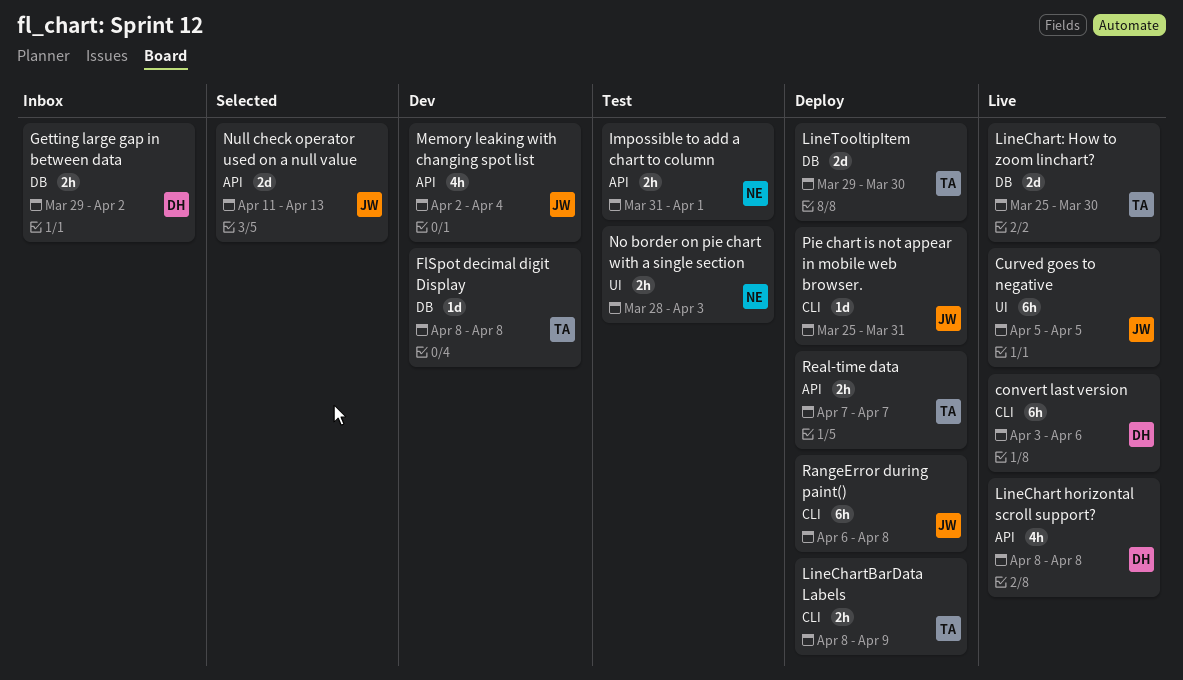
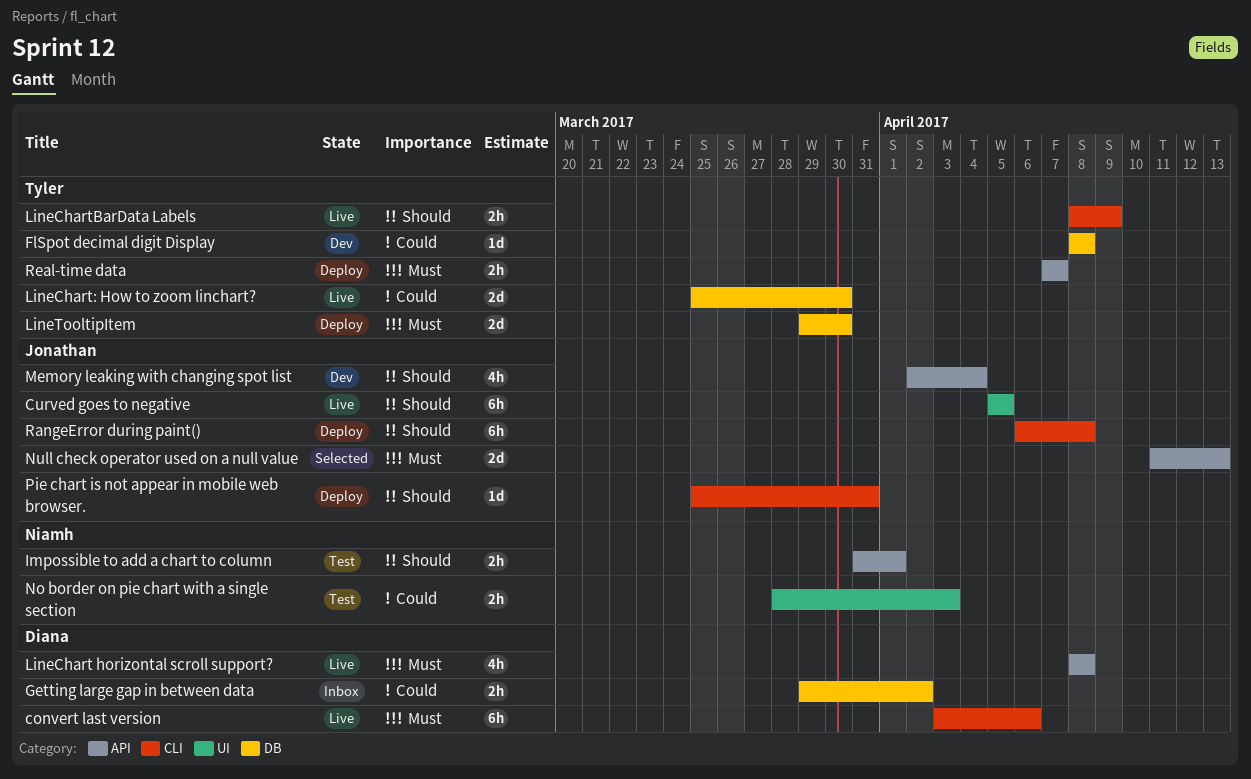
LineChartBarData Labels, status: Deploy -> Live

